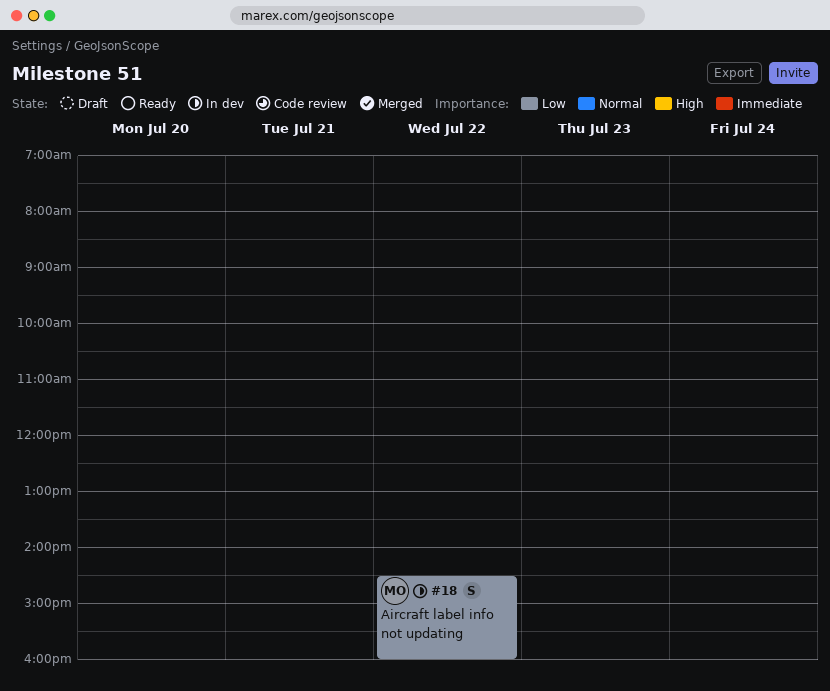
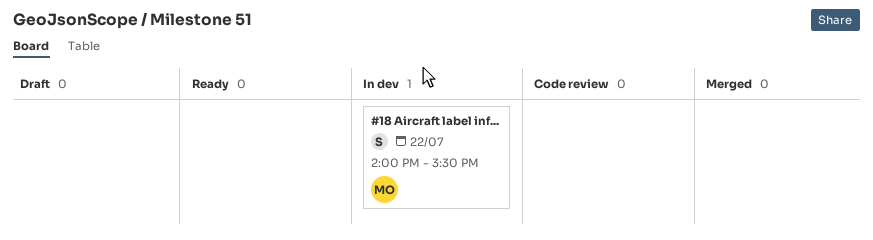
#18, begins: 14:30 -> 14:00
#18, ends: 16:00 -> 15:30

